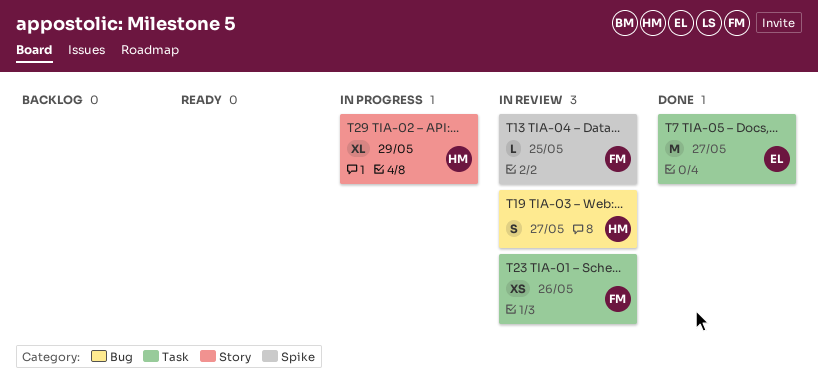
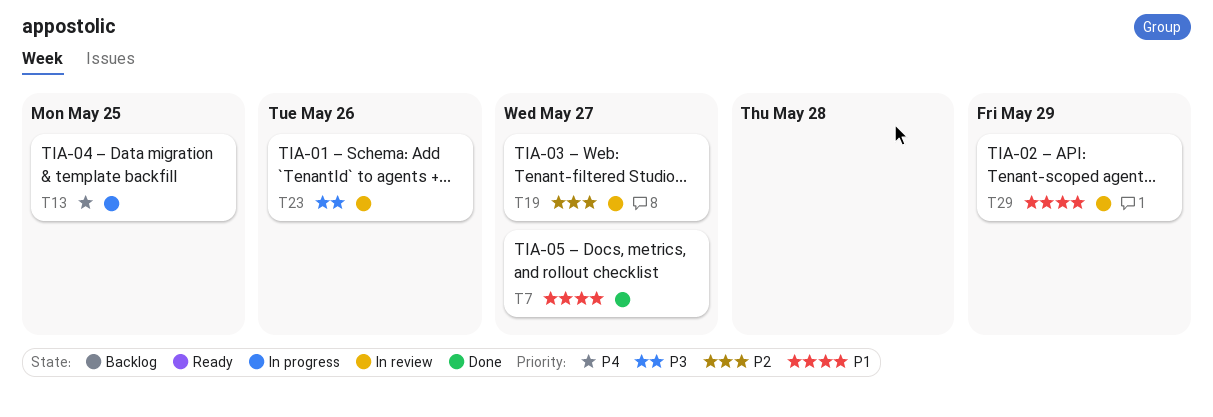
T13, status: In review -> In progress
T29, status: In progress -> In review

